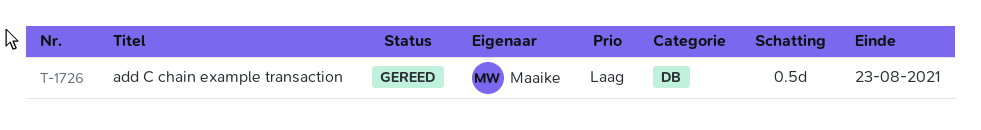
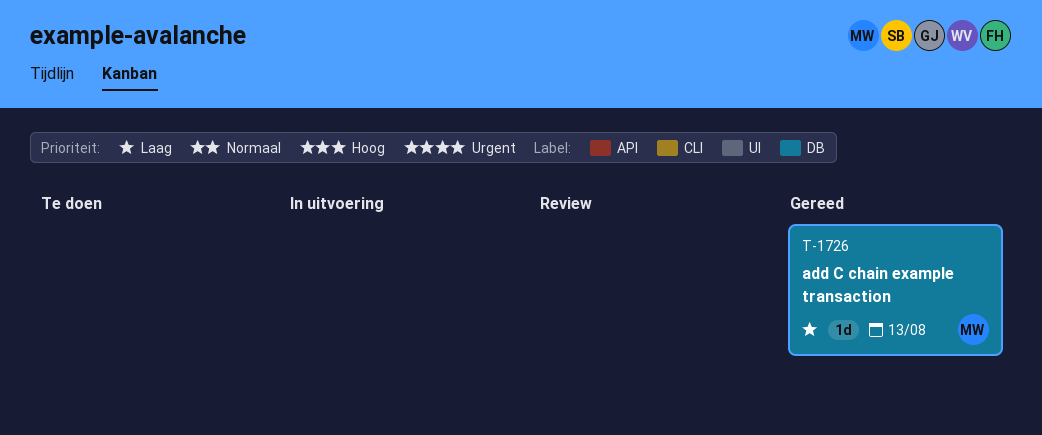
T-1726, estimate: 0.5d -> 1d
T-1726, due: Aug 23 -> Aug 13

